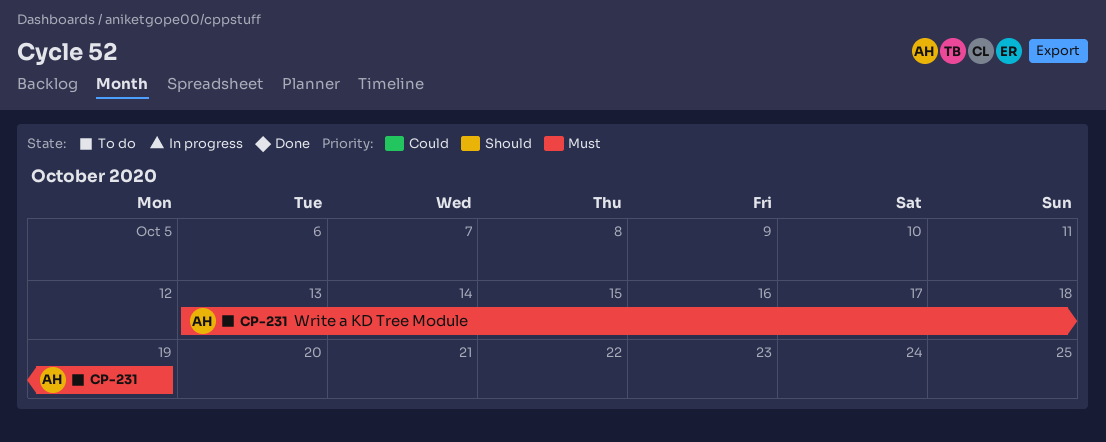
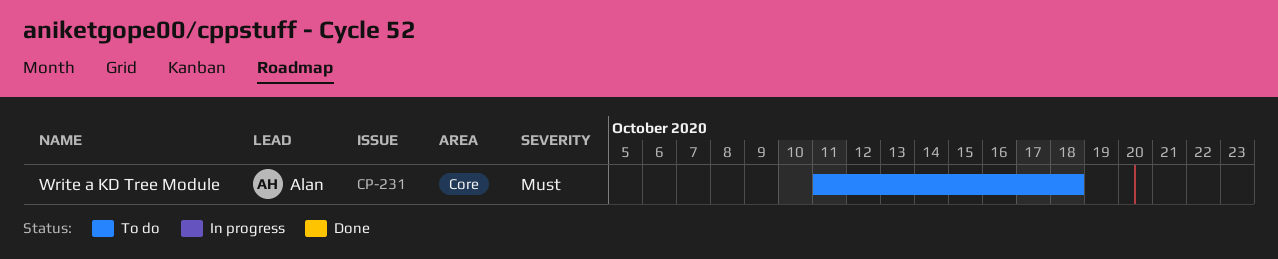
CP-231, start: Oct 13 -> Oct 11
CP-231, due: Oct 19 -> Oct 18

